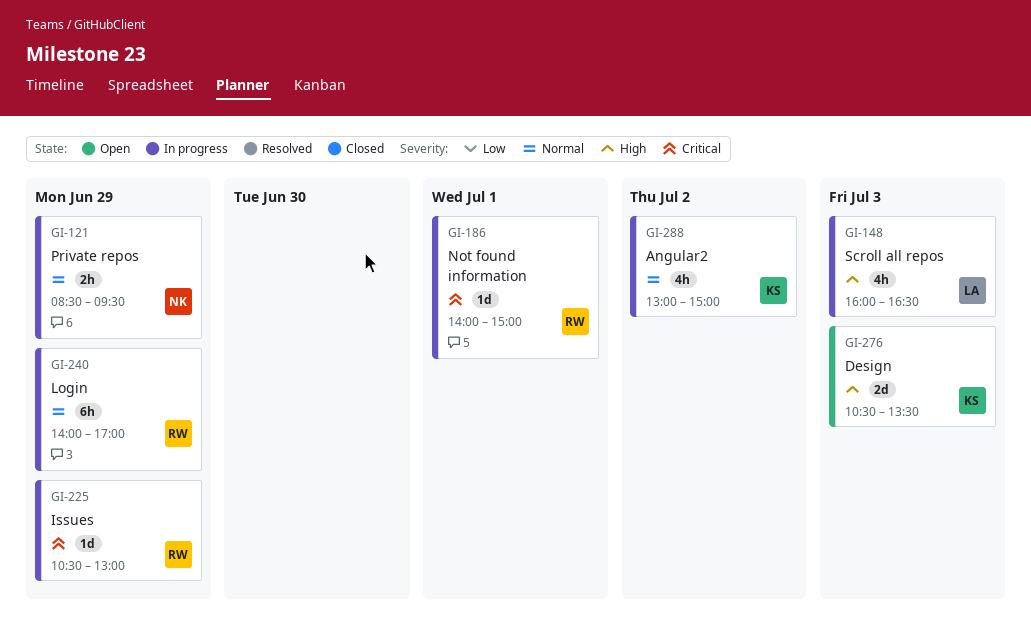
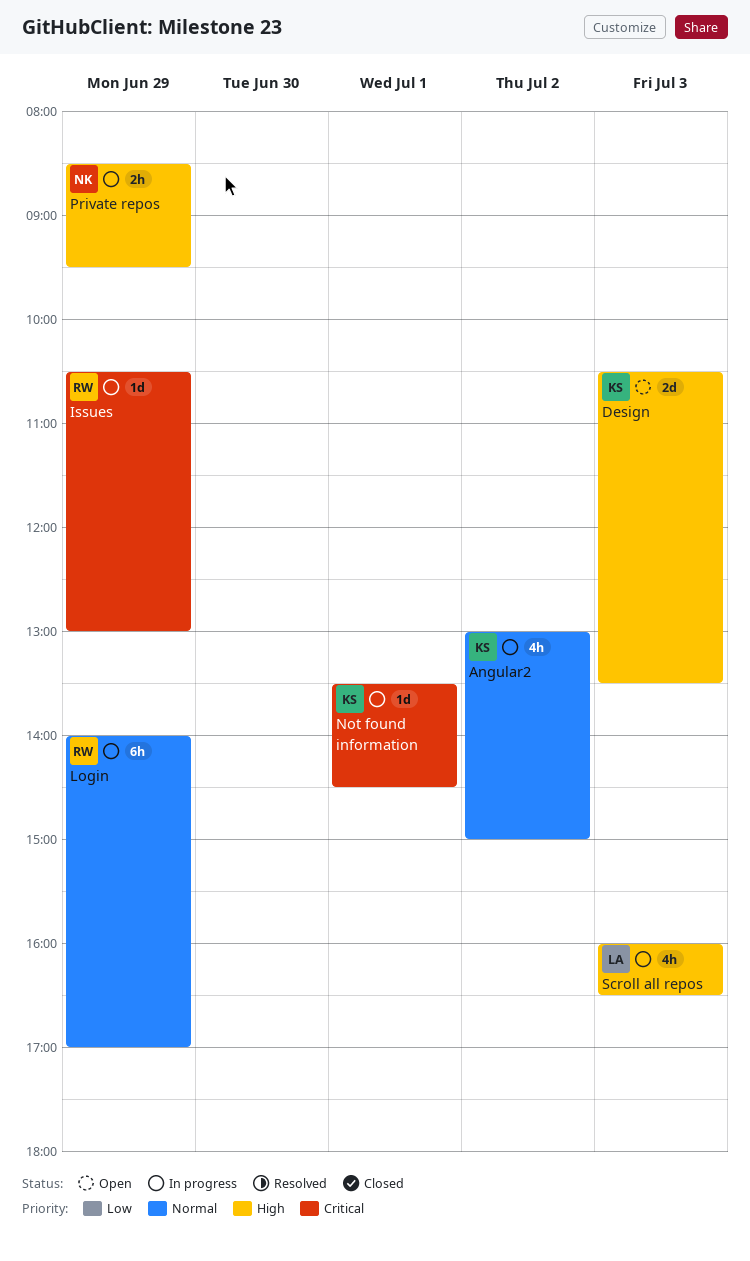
Not found information, owner: RW -> KS
Not found information, begins: 14:00 -> 13:30
Not found information, ends: 15:00 -> 14:30
Private repos, priority: Normal -> High

